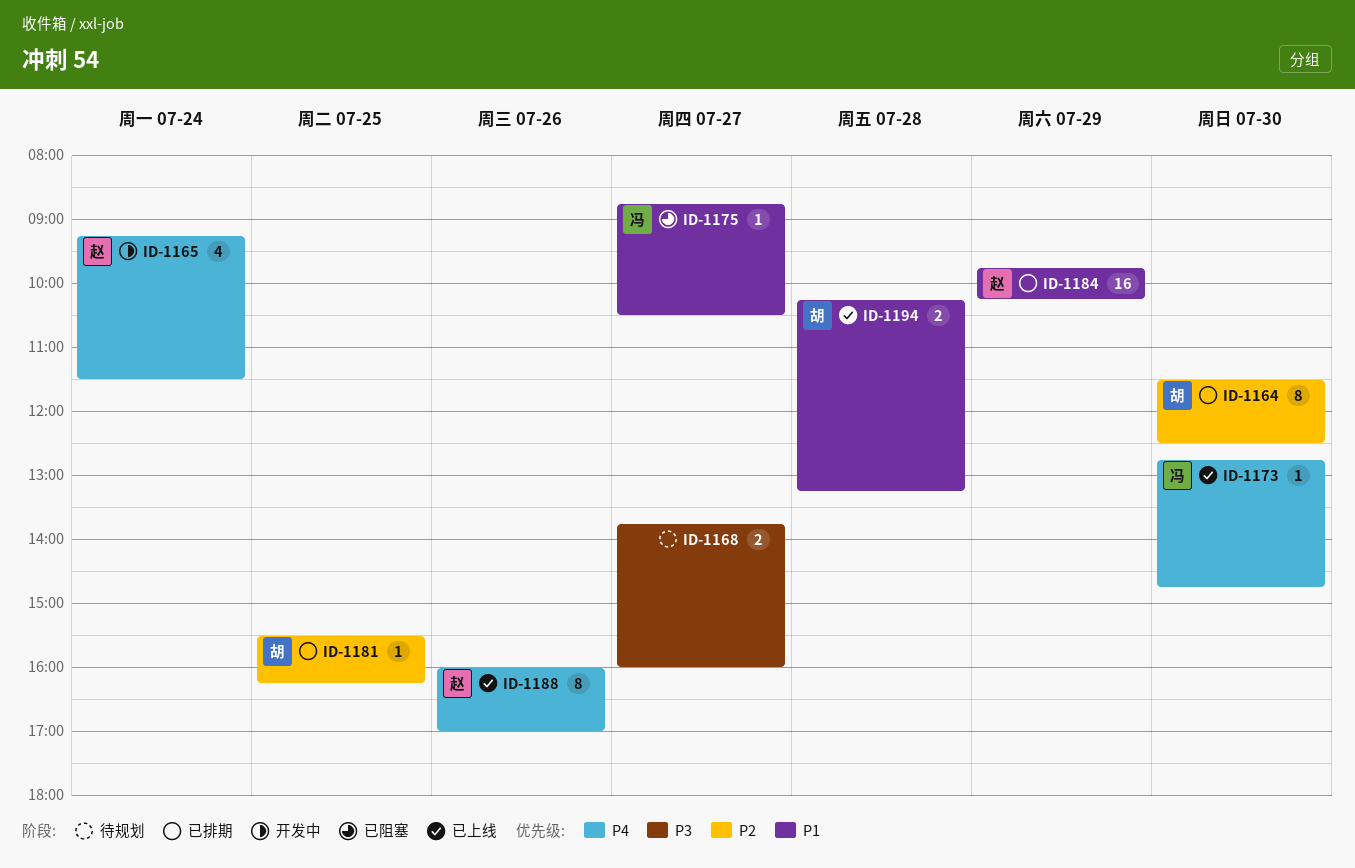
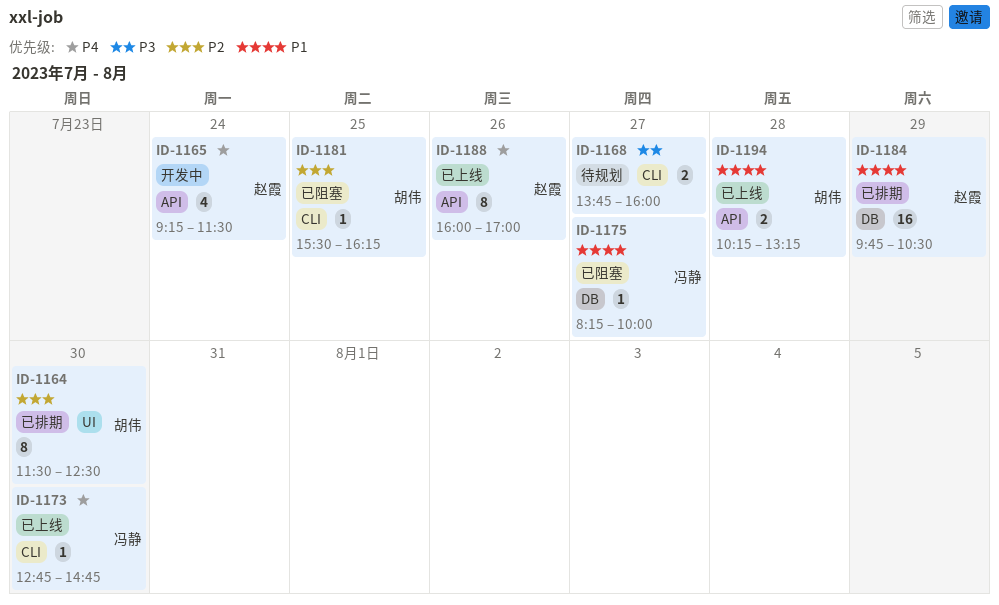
ID-1175, begins: 08:45 -> 08:15
ID-1175, ends: 10:30 -> 10:00
ID-1181, status: 已排期 -> 已阻塞
ID-1184, ends: 10:15 -> 10:30

